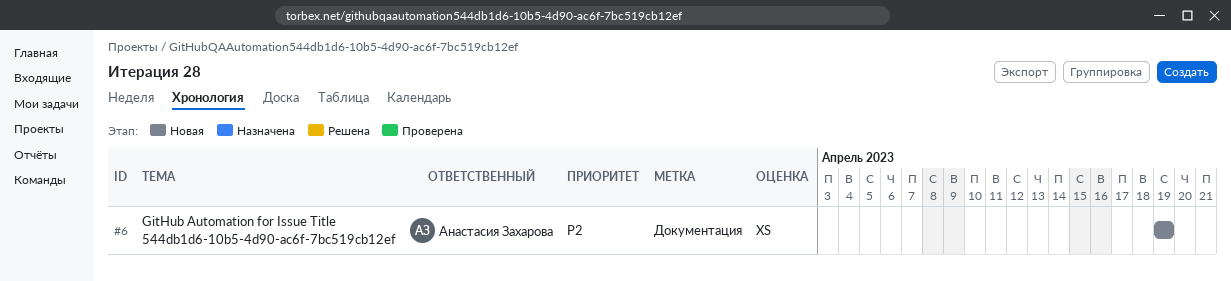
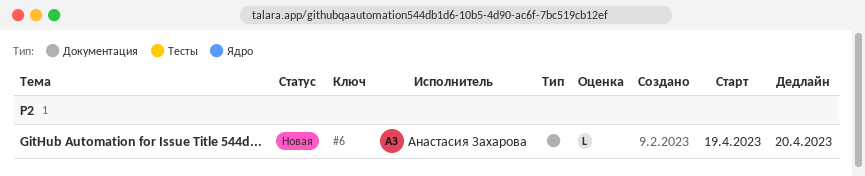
#6, estimate: XS -> L
#6, due: Apr 19 -> Apr 20

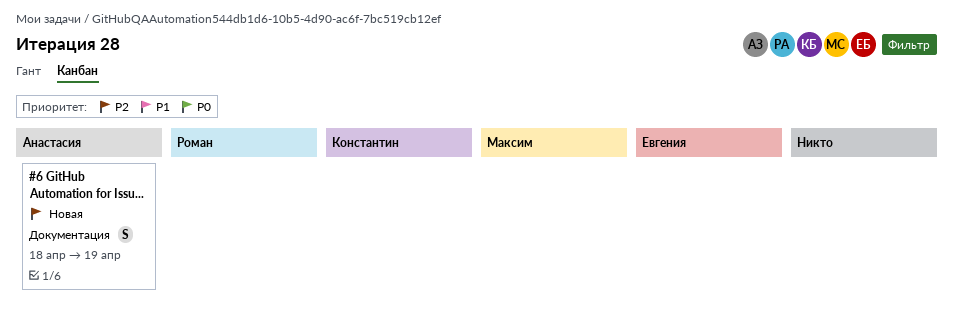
#6, estimate: L -> S
#6, start: Apr 19 -> Apr 18
#6, due: Apr 20 -> Apr 19

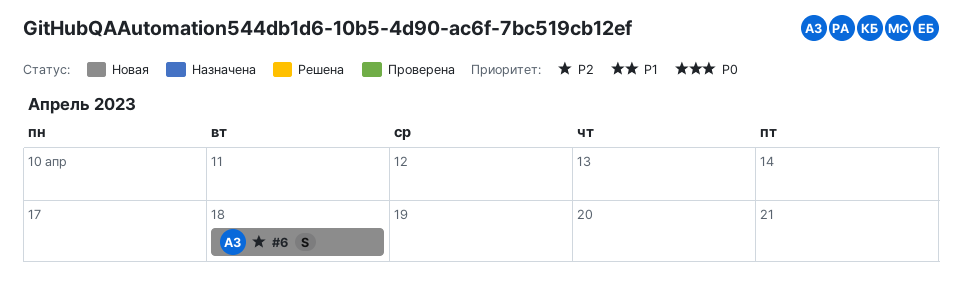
#6, due: Apr 19 -> Apr 18

